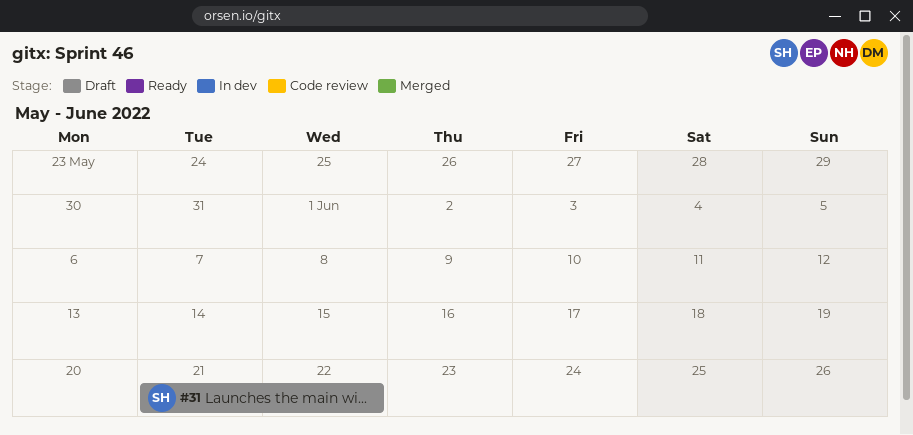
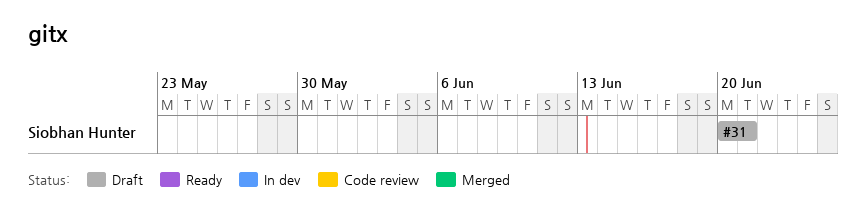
#31, start: Jun 21 -> Jun 20
#31, due: Jun 22 -> Jun 21

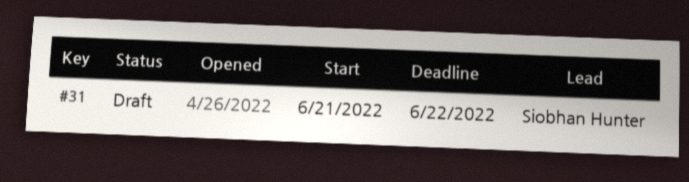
#31, start: Jun 20 -> Jun 21
#31, due: Jun 21 -> Jun 22

